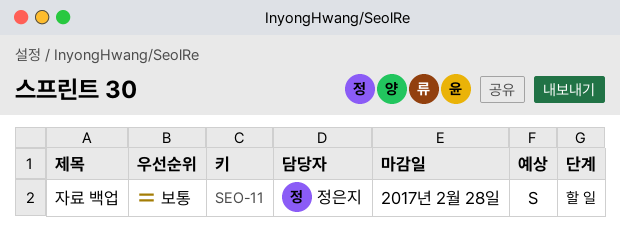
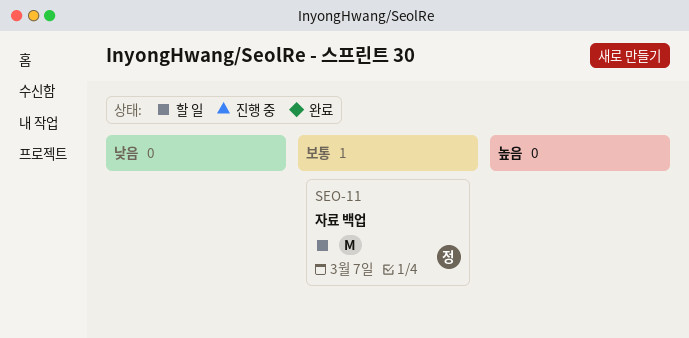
SEO-11, estimate: S -> M
SEO-11, due: Feb 28 -> Mar 7

